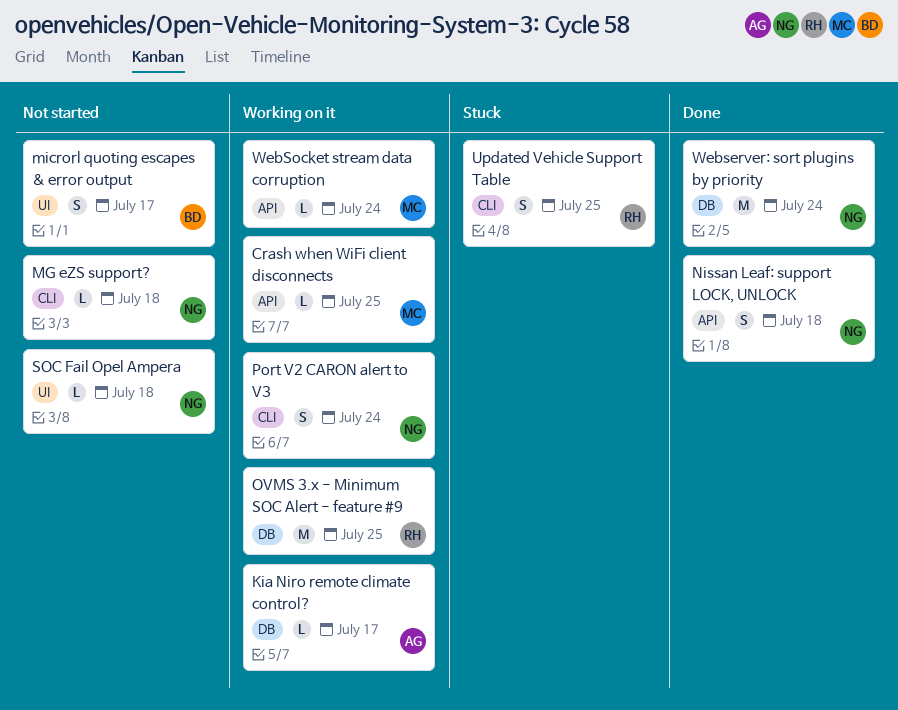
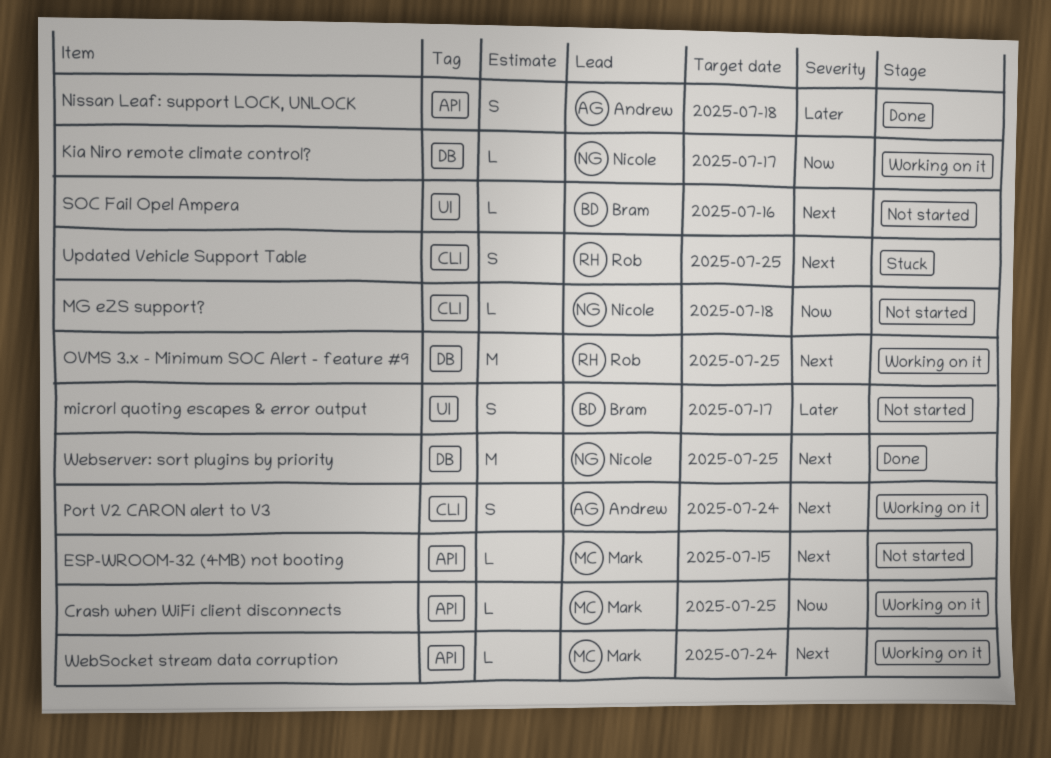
ESP-WROOM-32 (4MB) not booting: none -> present
Kia Niro remote climate control?, owner: Andrew -> Nicole
Nissan Leaf: support LOCK, UNLOCK, owner: Nicole -> Andrew
Port V2 CARON alert to V3, owner: Nicole -> Andrew
SOC Fail Opel Ampera, owner: Nicole -> Bram
SOC Fail Opel Ampera, due: Jul 18 -> Jul 16
Webserver: sort plugins by priority, due: Jul 24 -> Jul 25

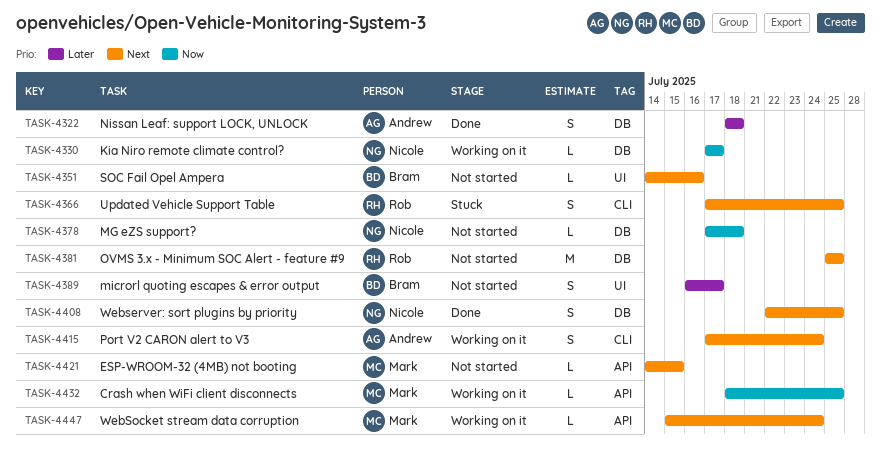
MG eZS support?, label: CLI -> DB
Nissan Leaf: support LOCK, UNLOCK, label: API -> DB
OVMS 3.x - Minimum SOC Alert - feature #9, status: Working on it -> Not started
Webserver: sort plugins by priority, estimate: M -> S

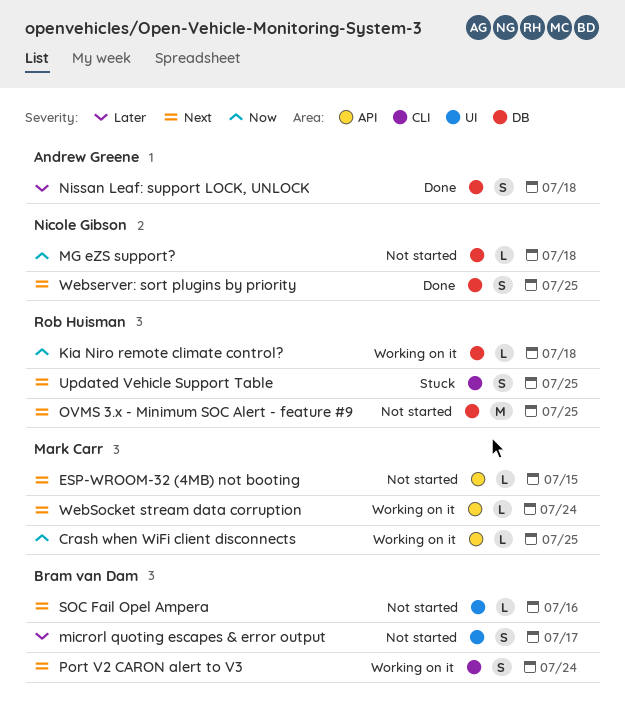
Kia Niro remote climate control?, owner: Nicole Gibson -> Rob Huisman
Kia Niro remote climate control?, due: Jul 17 -> Jul 18
Port V2 CARON alert to V3, owner: Andrew Greene -> Bram van Dam

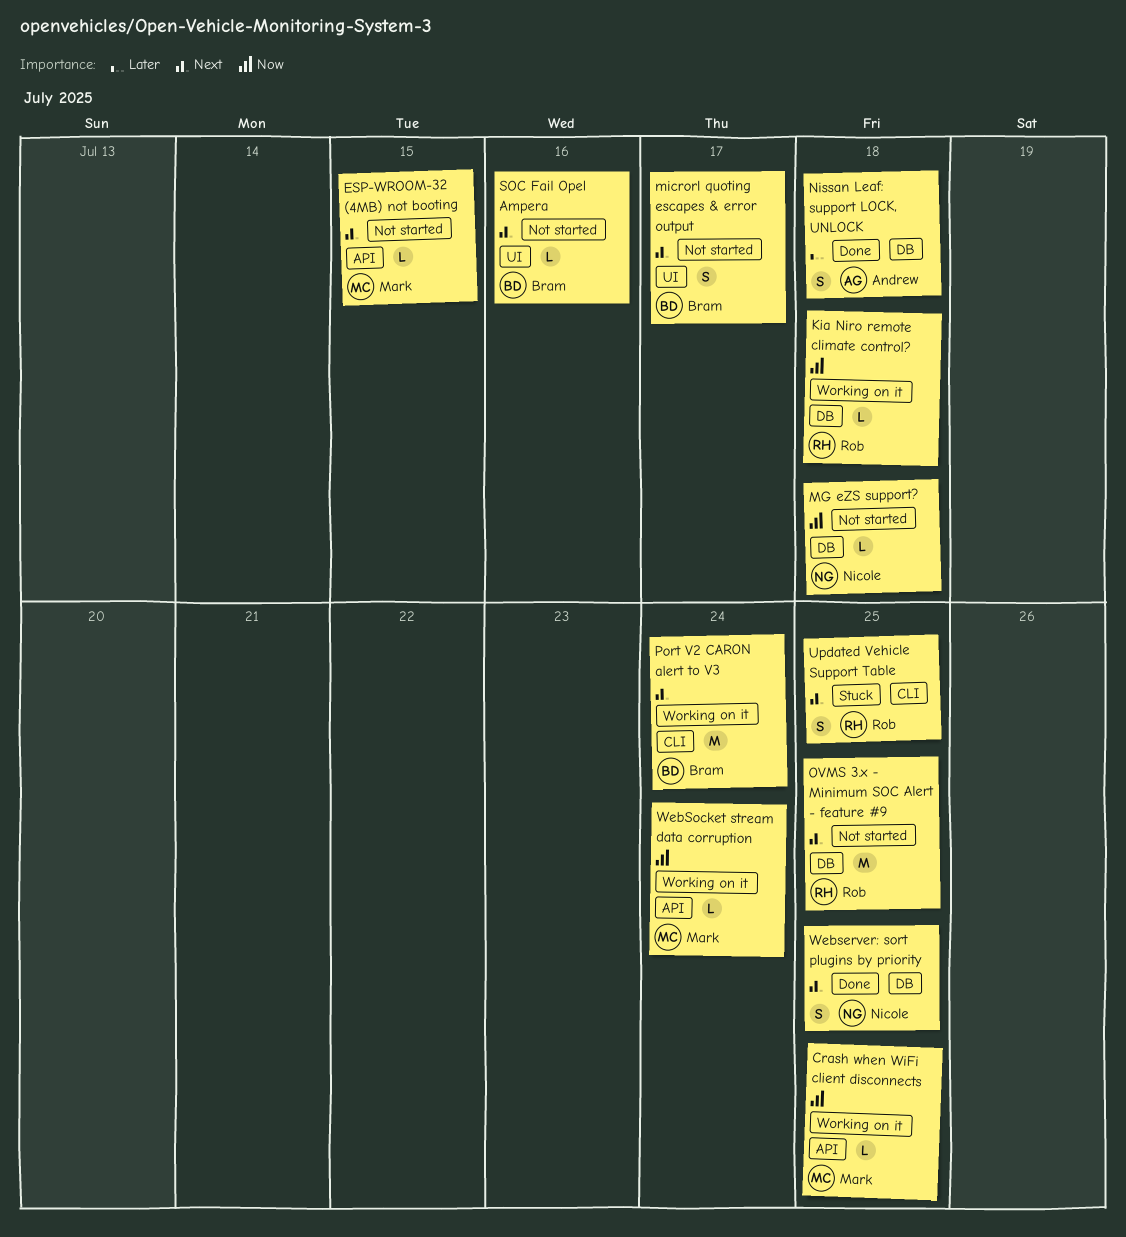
microrl quoting escapes & error output, priority: Later -> Next
Port V2 CARON alert to V3, estimate: S -> M
WebSocket stream data corruption, priority: Next -> Now

